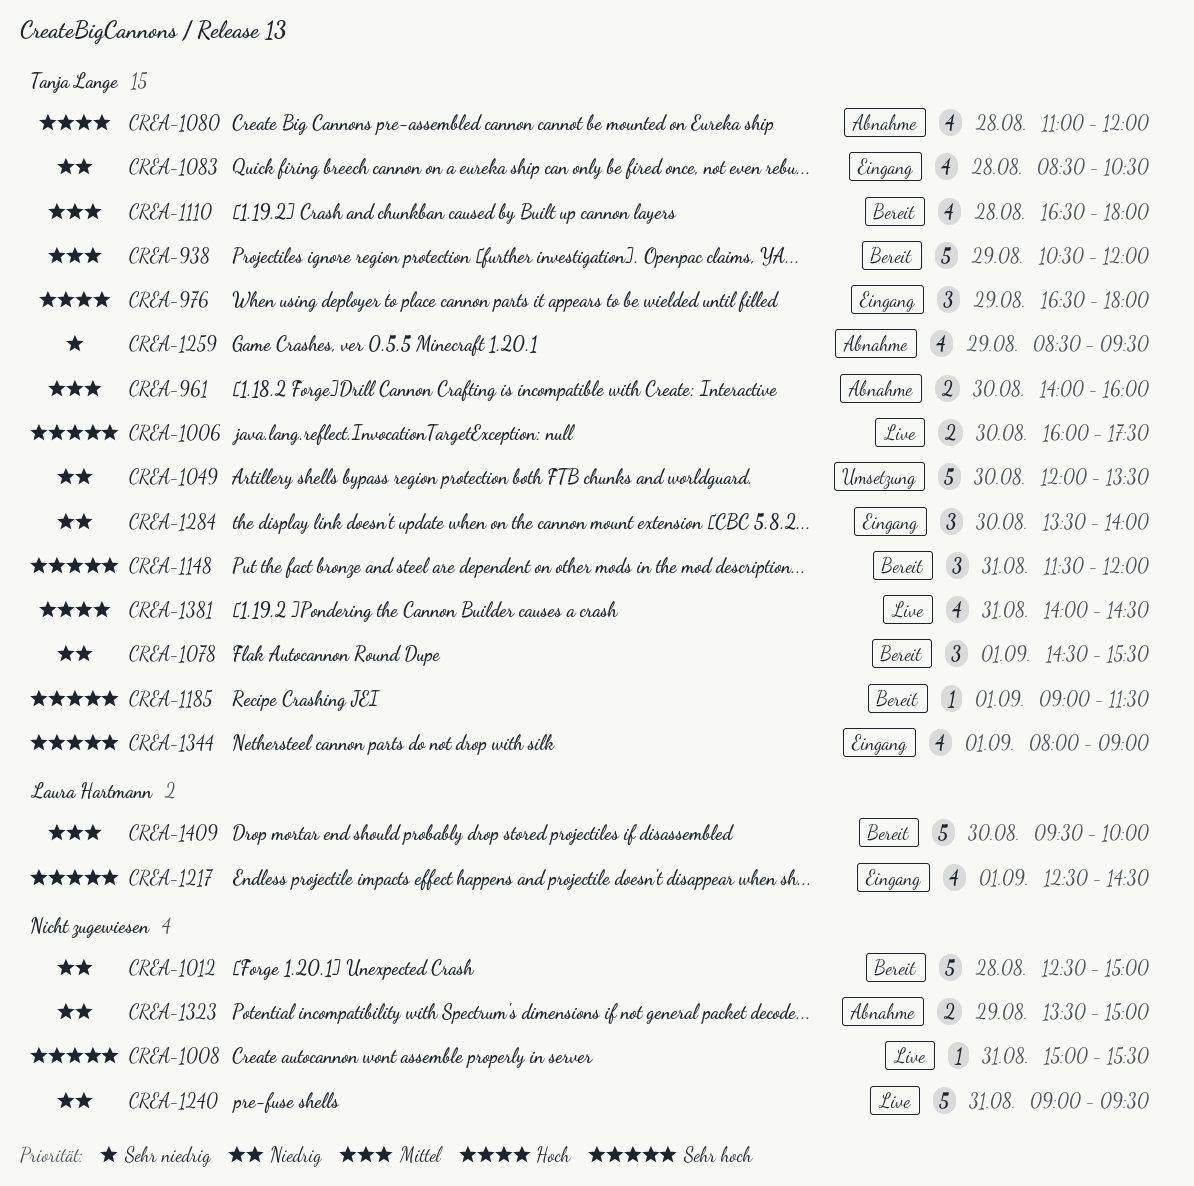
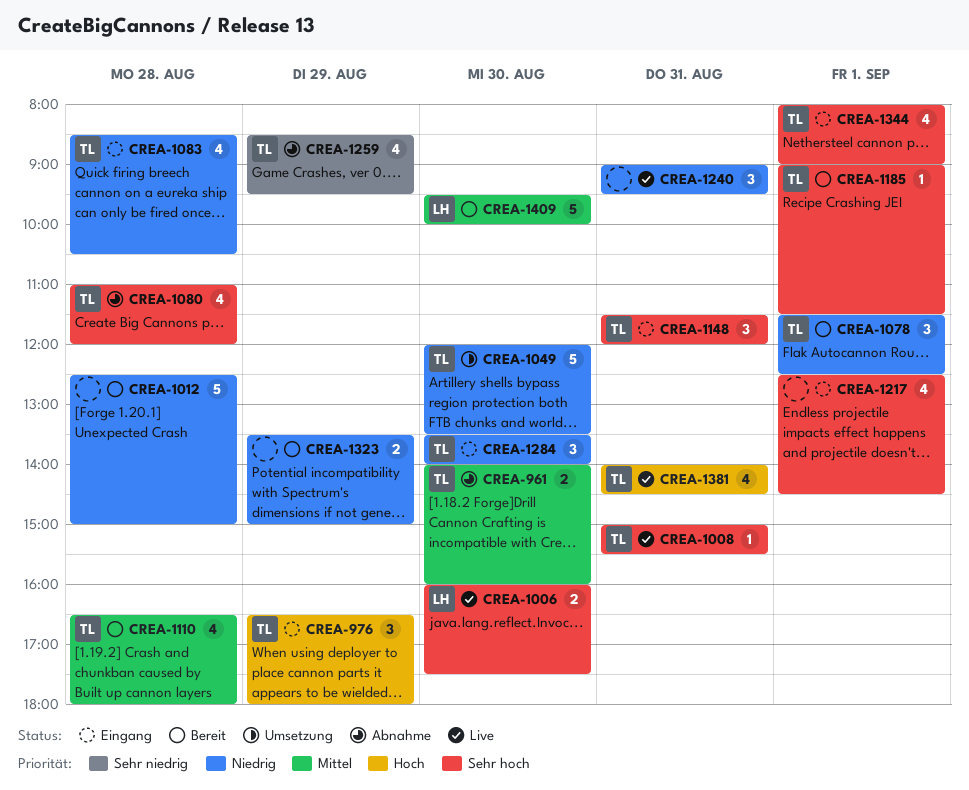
CREA-938: present -> none
CREA-1006, owner: Tanja Lange -> Laura Hartmann
CREA-1008, owner: none -> Tanja Lange
CREA-1078, begins: 14:30 -> 11:30
CREA-1078, ends: 15:30 -> 12:30
CREA-1080, priority: Hoch -> Sehr hoch
CREA-1148, status: Bereit -> Eingang
CREA-1217, owner: Laura Hartmann -> none
CREA-1240, estimate: 5 -> 3
CREA-1323, status: Abnahme -> Bereit

